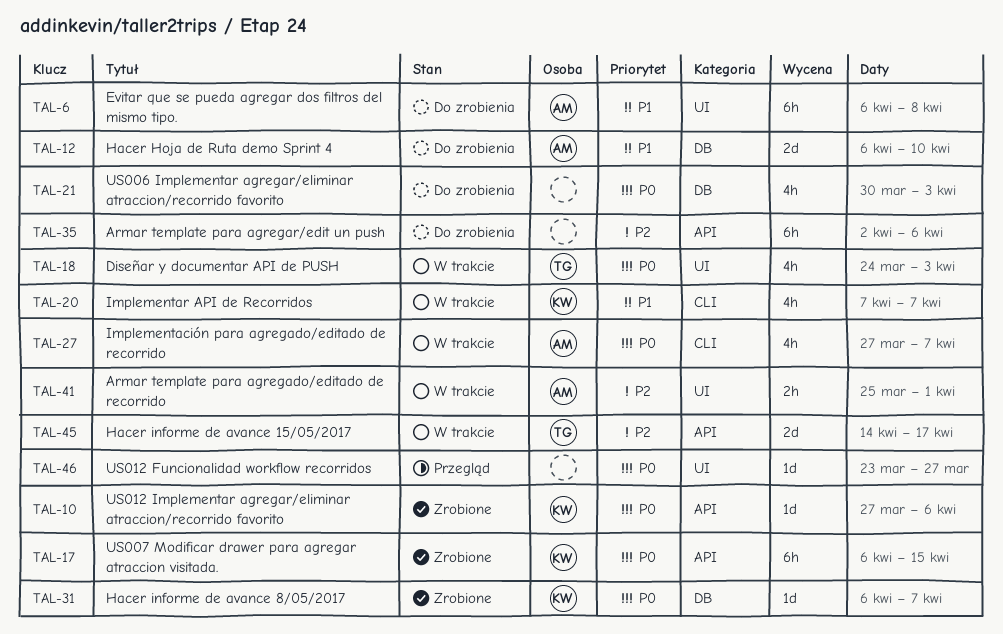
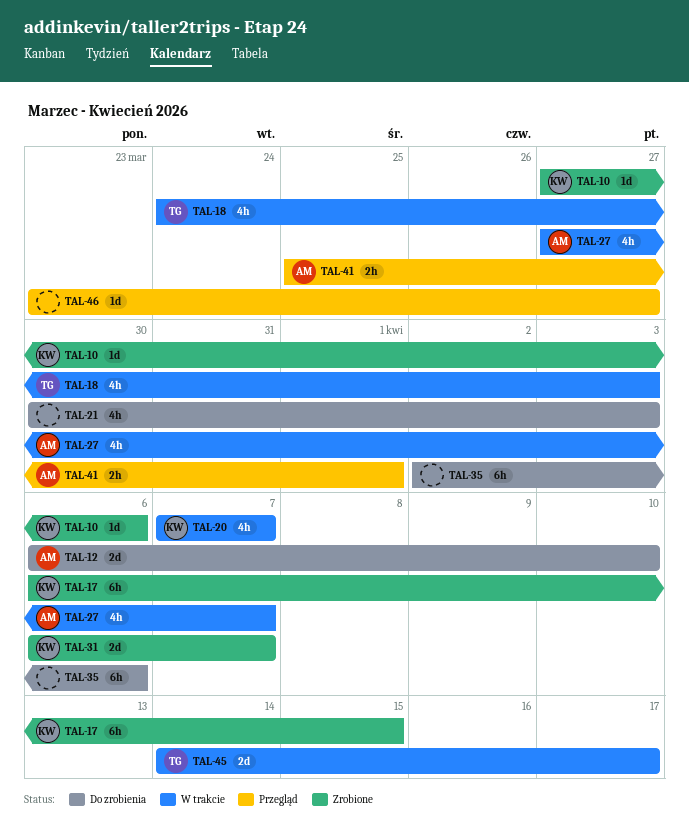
TAL-6: present -> none
TAL-31, estimate: 1d -> 2d
TAL-41, status: W trakcie -> Przegląd

